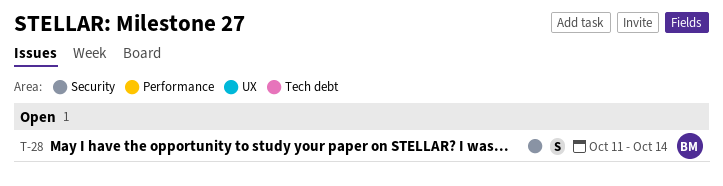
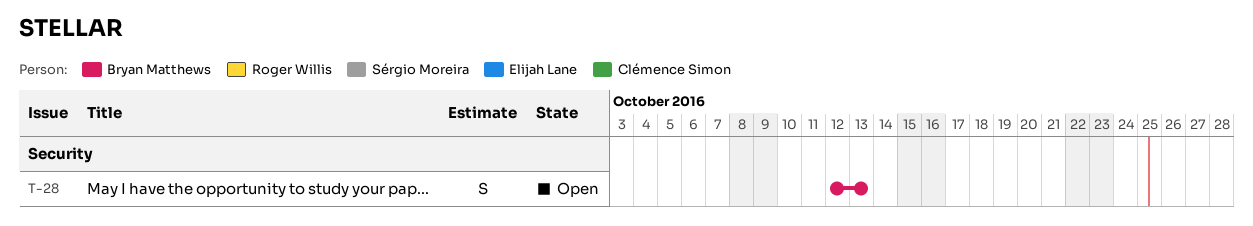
T-28, start: Oct 11 -> Oct 12
T-28, due: Oct 14 -> Oct 13

